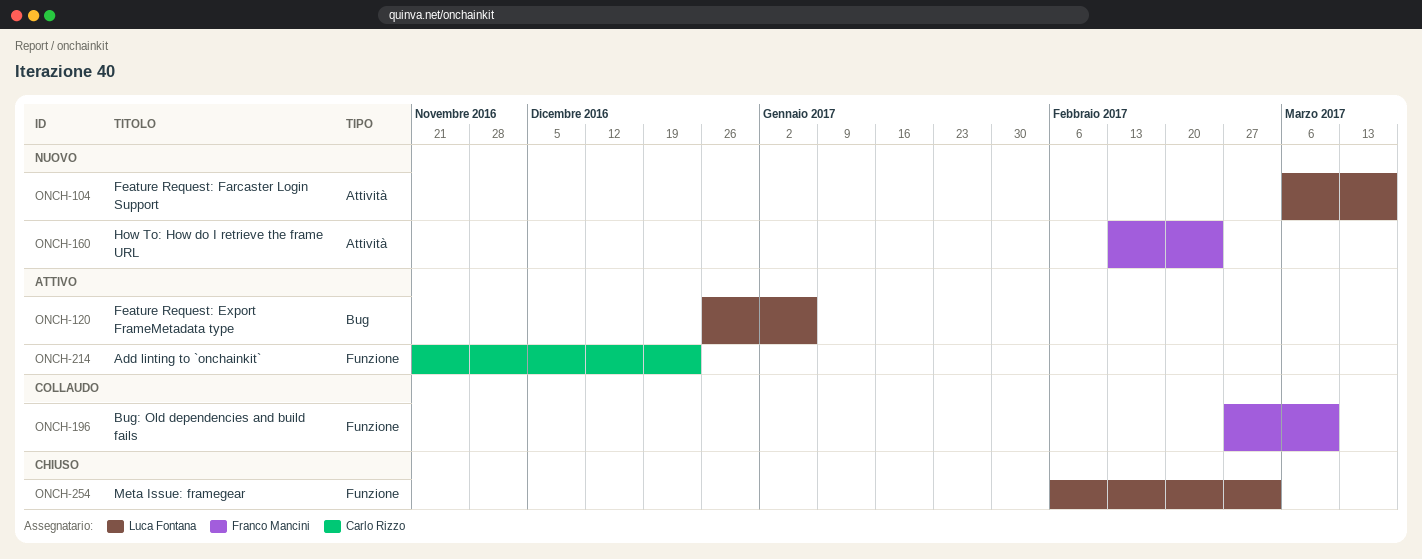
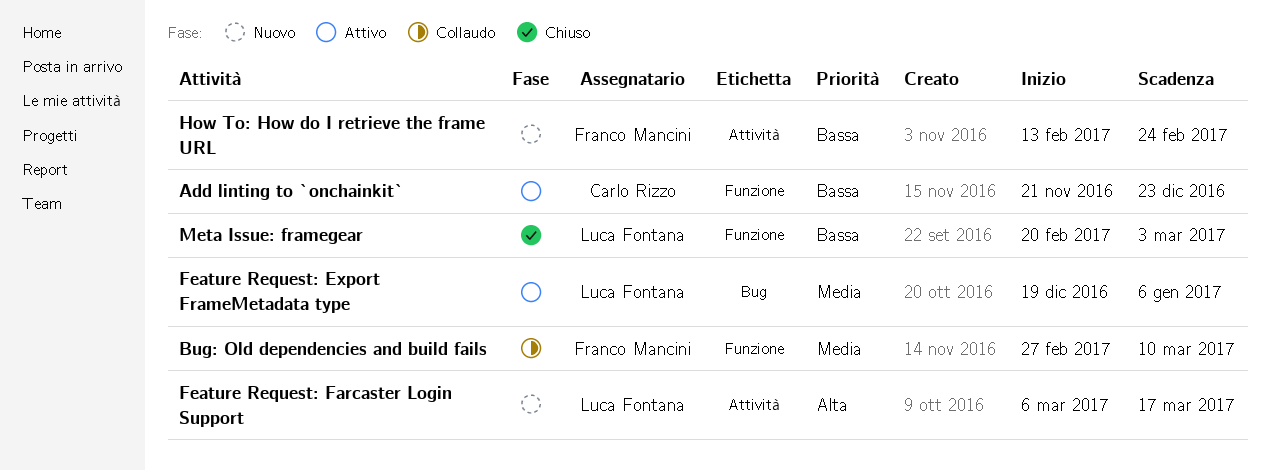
Feature Request: Export FrameMetadata type, start: Dec 26 -> Dec 19
Meta Issue: framegear, start: Feb 6 -> Feb 20

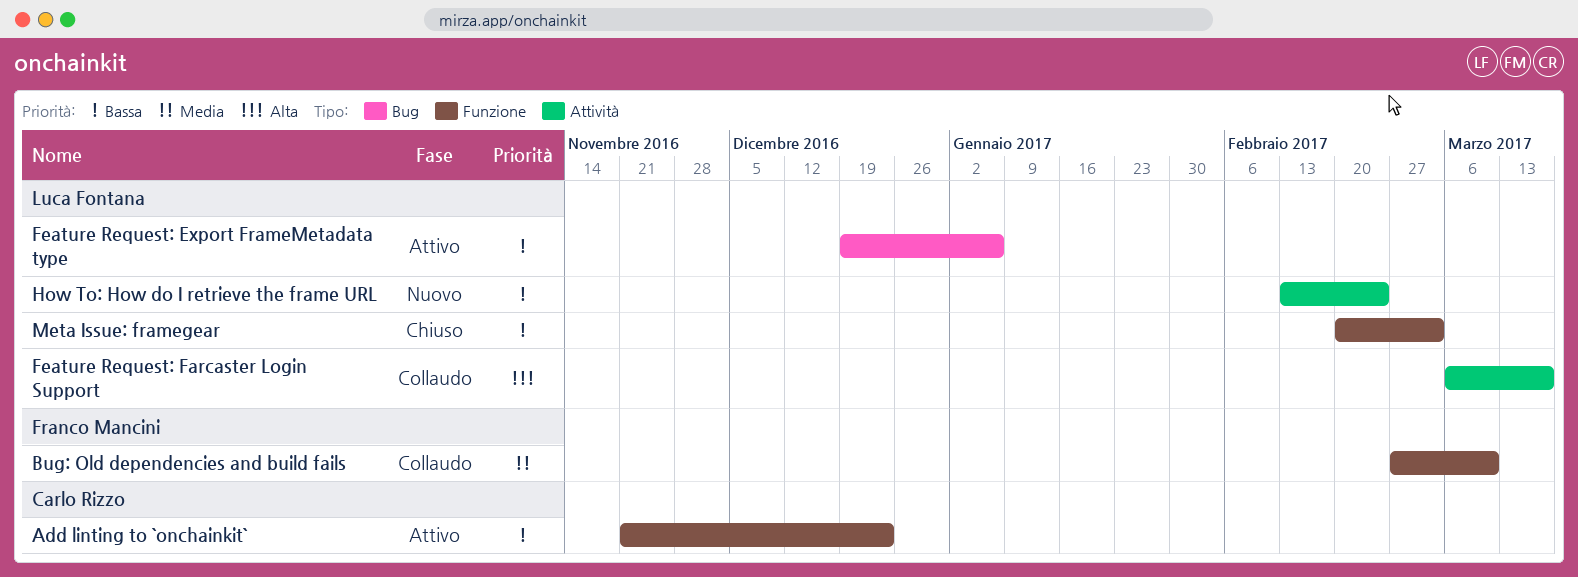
Feature Request: Export FrameMetadata type, priority: Media -> Bassa
Feature Request: Farcaster Login Support, status: Nuovo -> Collaudo
How To: How do I retrieve the frame URL, owner: Franco Mancini -> Luca Fontana

